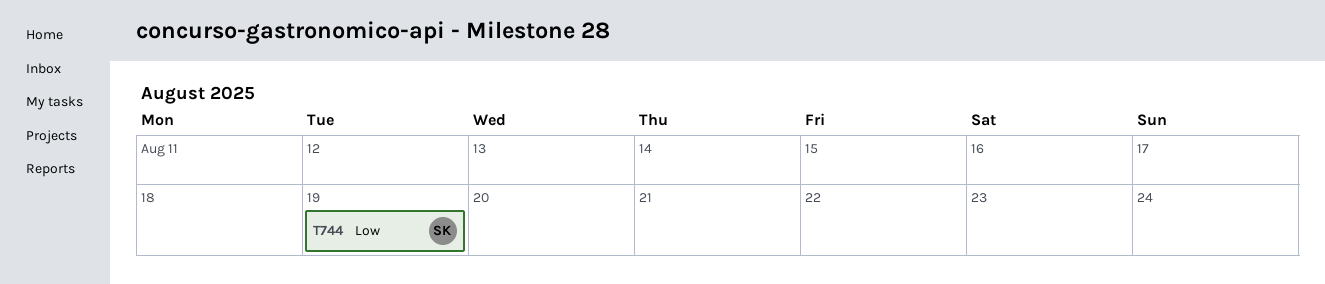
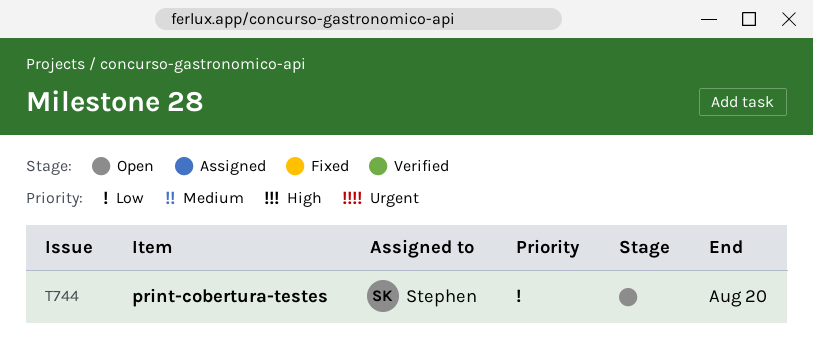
T744, due: Aug 19 -> Aug 20

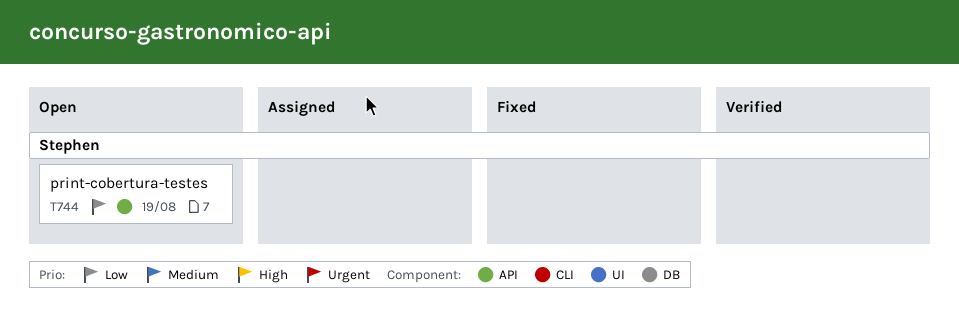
T744, due: Aug 20 -> Aug 19

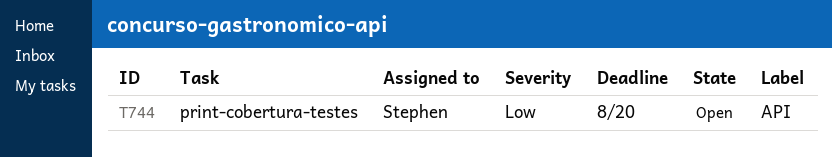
T744, due: Aug 19 -> Aug 20

